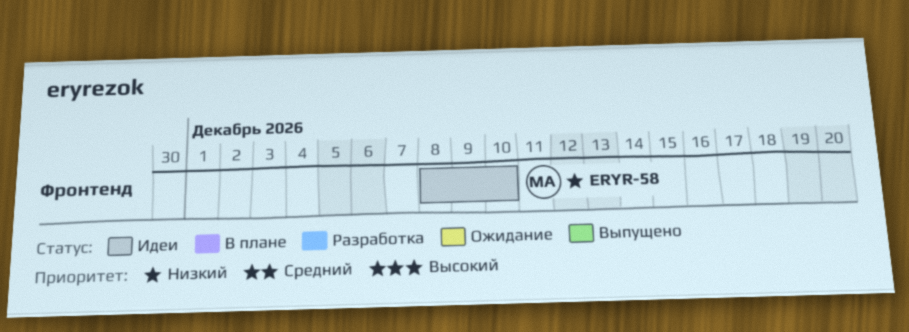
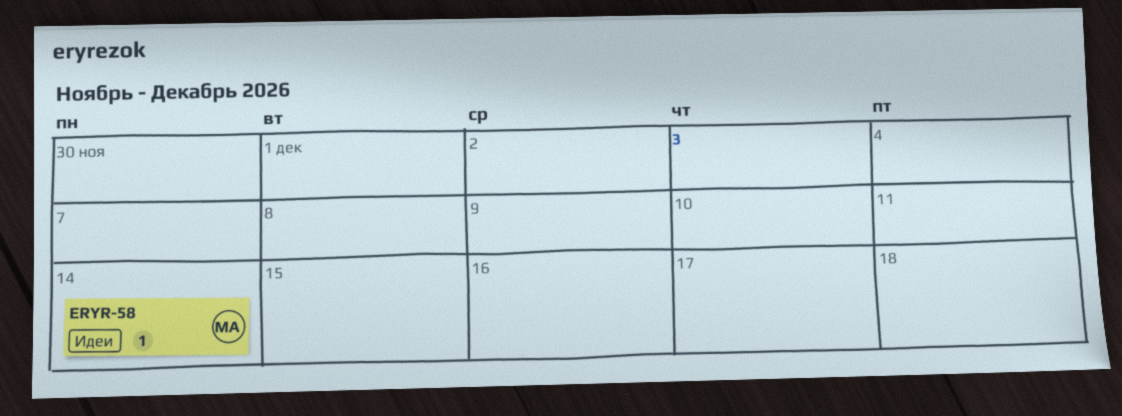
ERYR-58, due: Dec 10 -> Dec 14

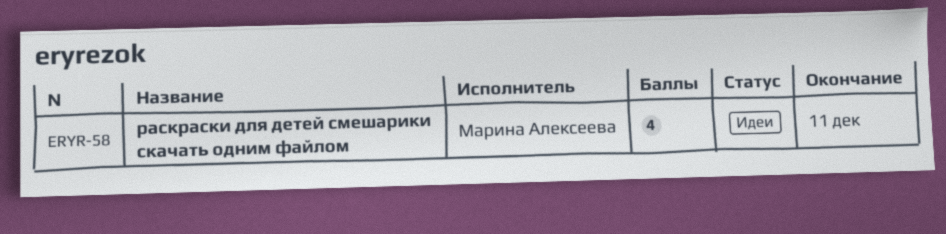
ERYR-58, estimate: 1 -> 4
ERYR-58, due: Dec 14 -> Dec 11

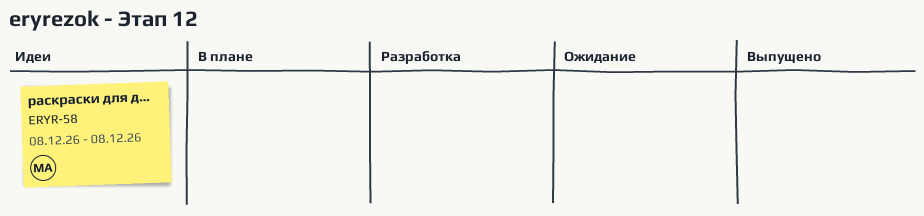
ERYR-58, due: Dec 11 -> Dec 8

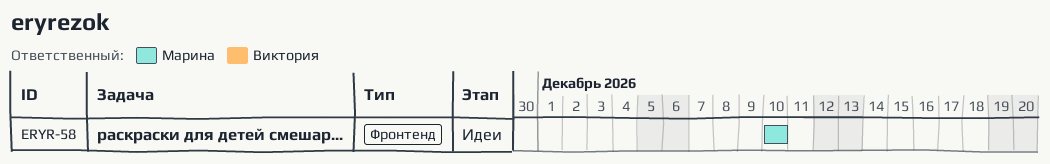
ERYR-58, start: Dec 8 -> Dec 10
ERYR-58, due: Dec 8 -> Dec 10

